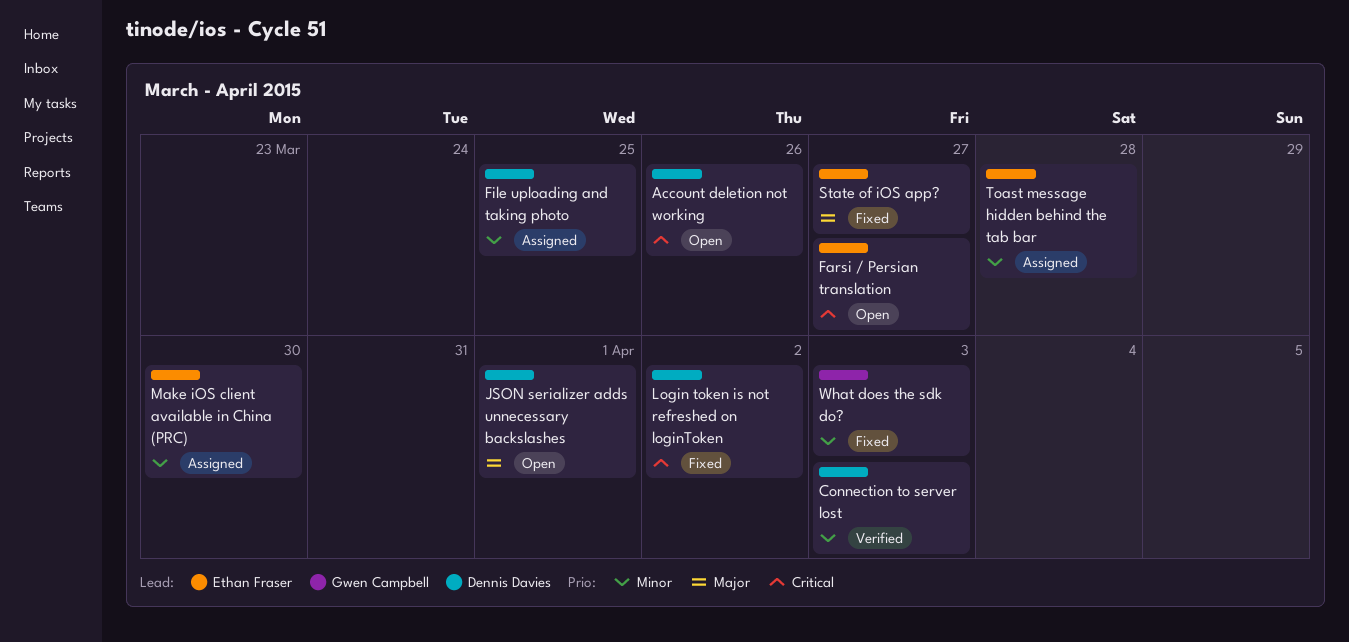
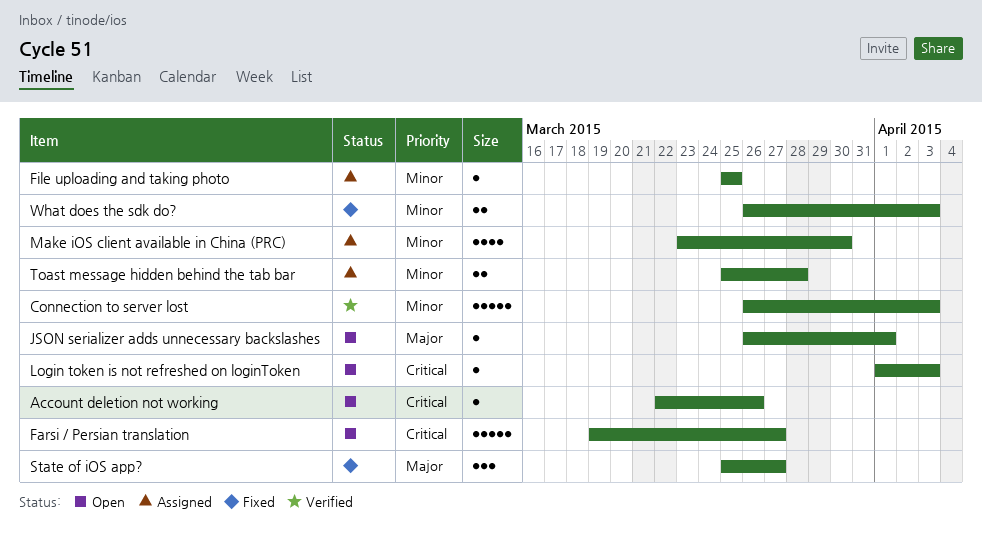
Login token is not refreshed on loginToken, status: Fixed -> Open
Login token is not refreshed on loginToken, due: Apr 2 -> Apr 3

